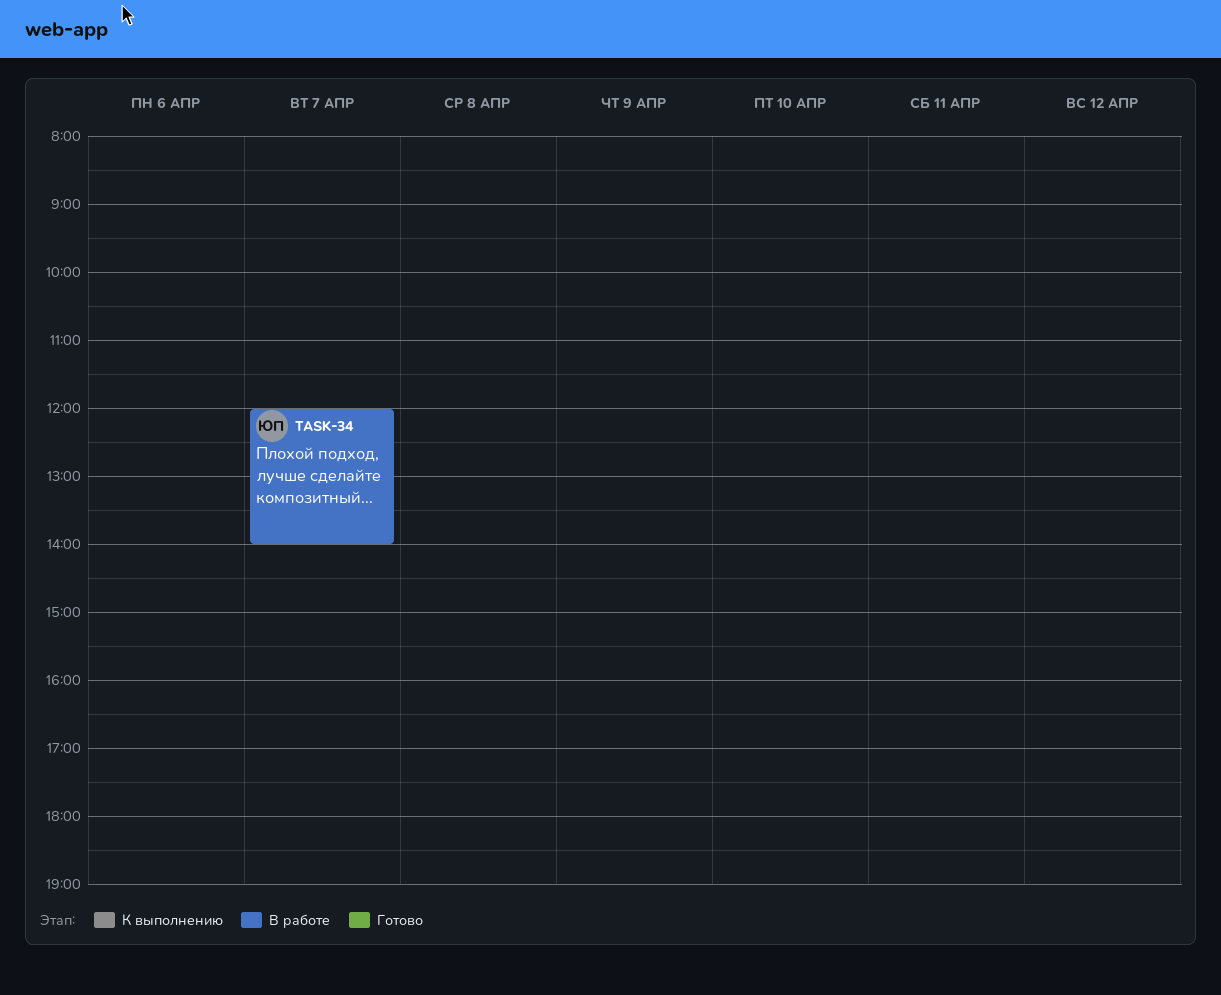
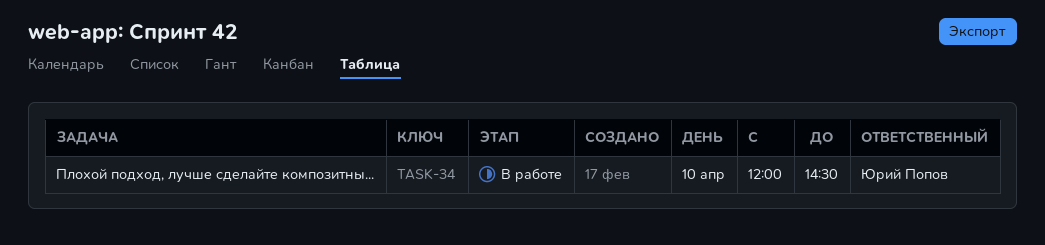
TASK-34, day: Apr 7 -> Apr 10
TASK-34, ends: 14:00 -> 14:30

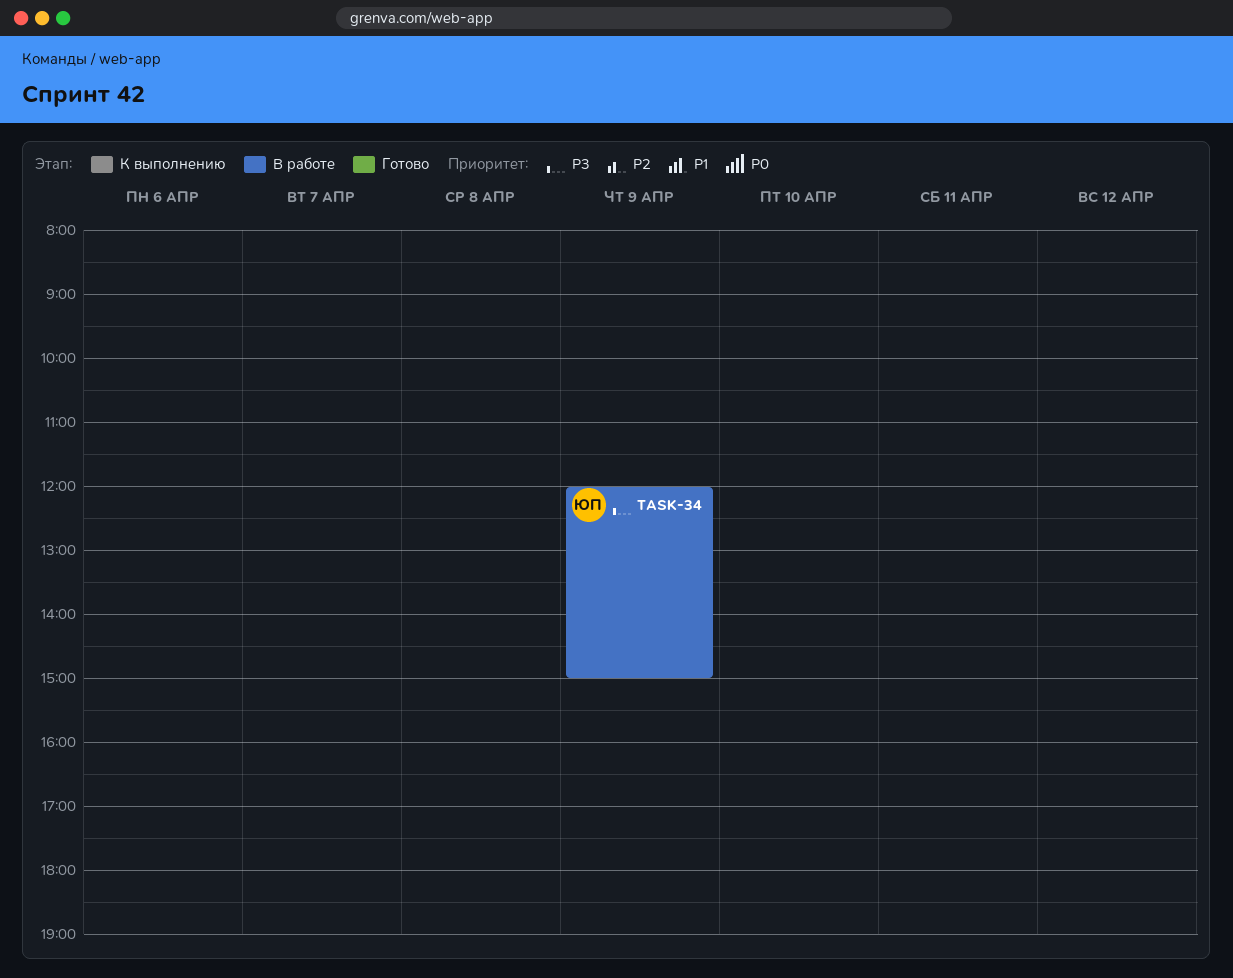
TASK-34, day: Apr 10 -> Apr 9
TASK-34, ends: 14:30 -> 15:00

